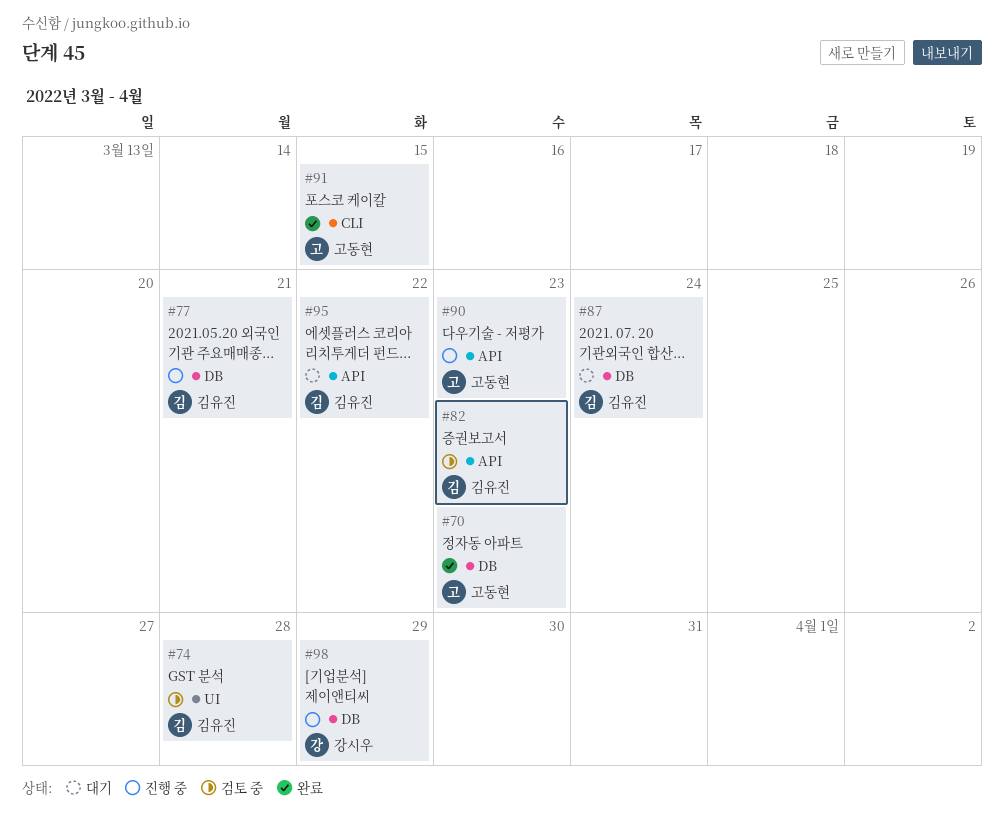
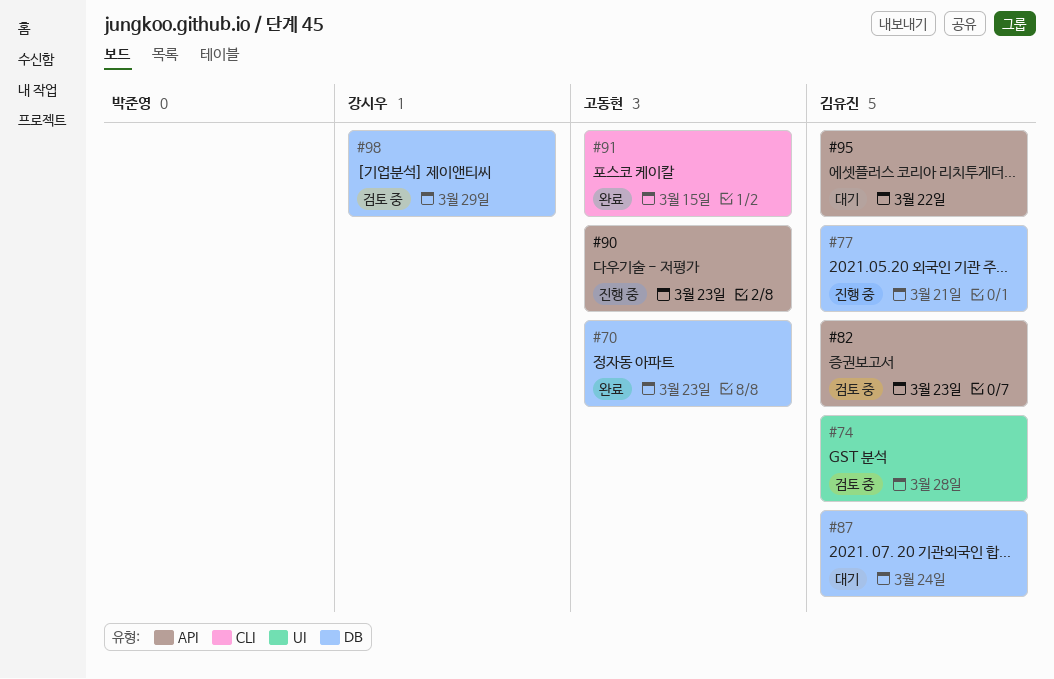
#98, status: 진행 중 -> 검토 중

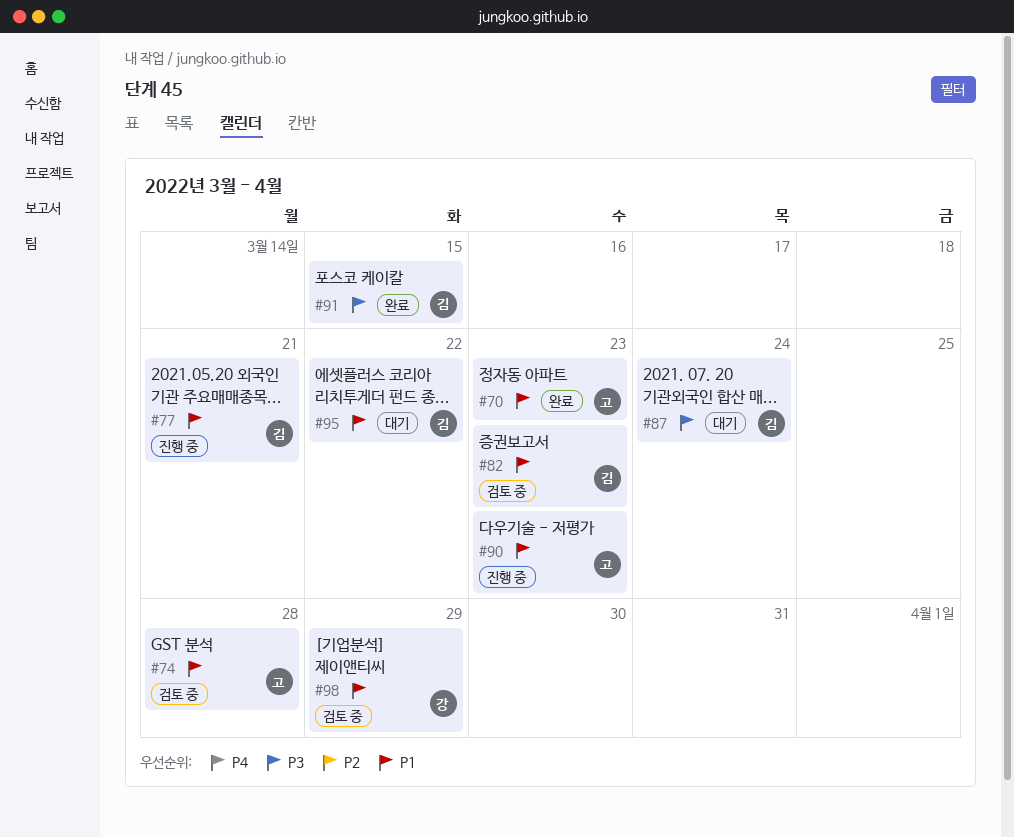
#74, owner: 김유진 -> 고동현
#91, owner: 고동현 -> 김유진

